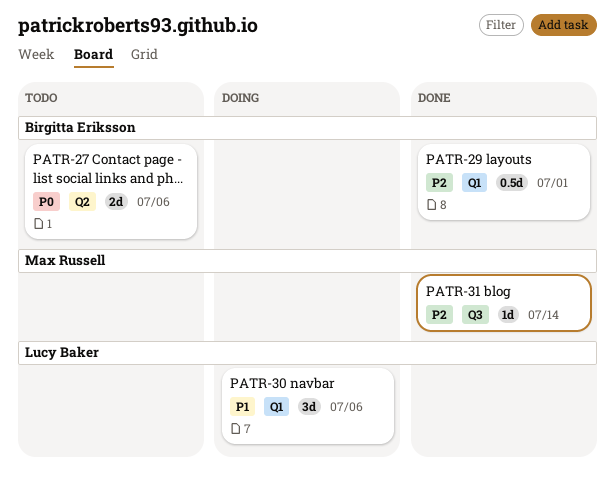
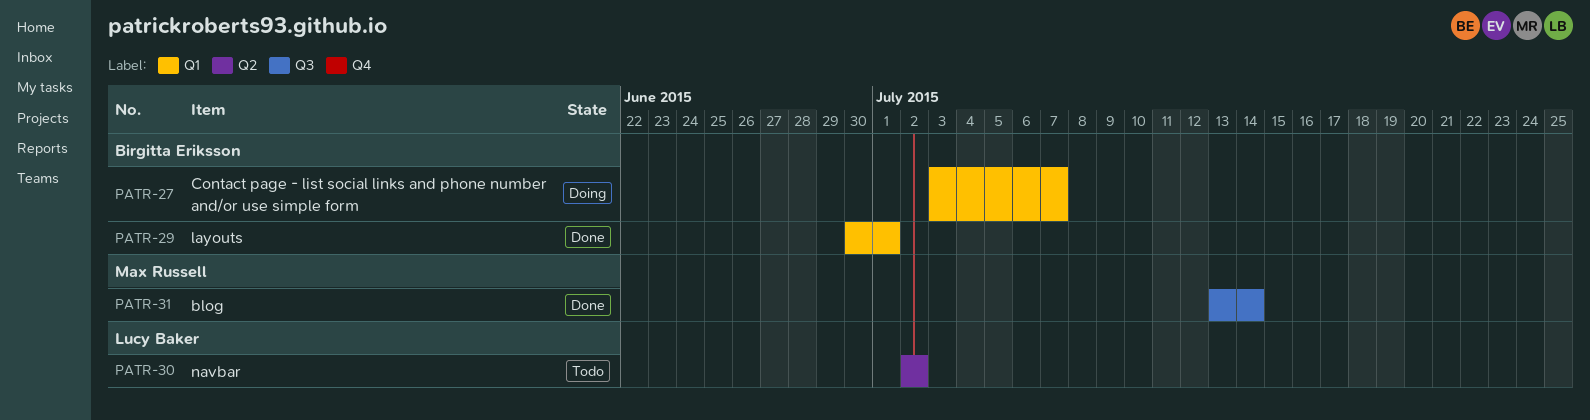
PATR-27, status: Todo -> Doing
PATR-27, label: Q2 -> Q1
PATR-27, due: Jul 6 -> Jul 7
PATR-30, status: Doing -> Todo
PATR-30, label: Q1 -> Q2
PATR-30, due: Jul 6 -> Jul 2

